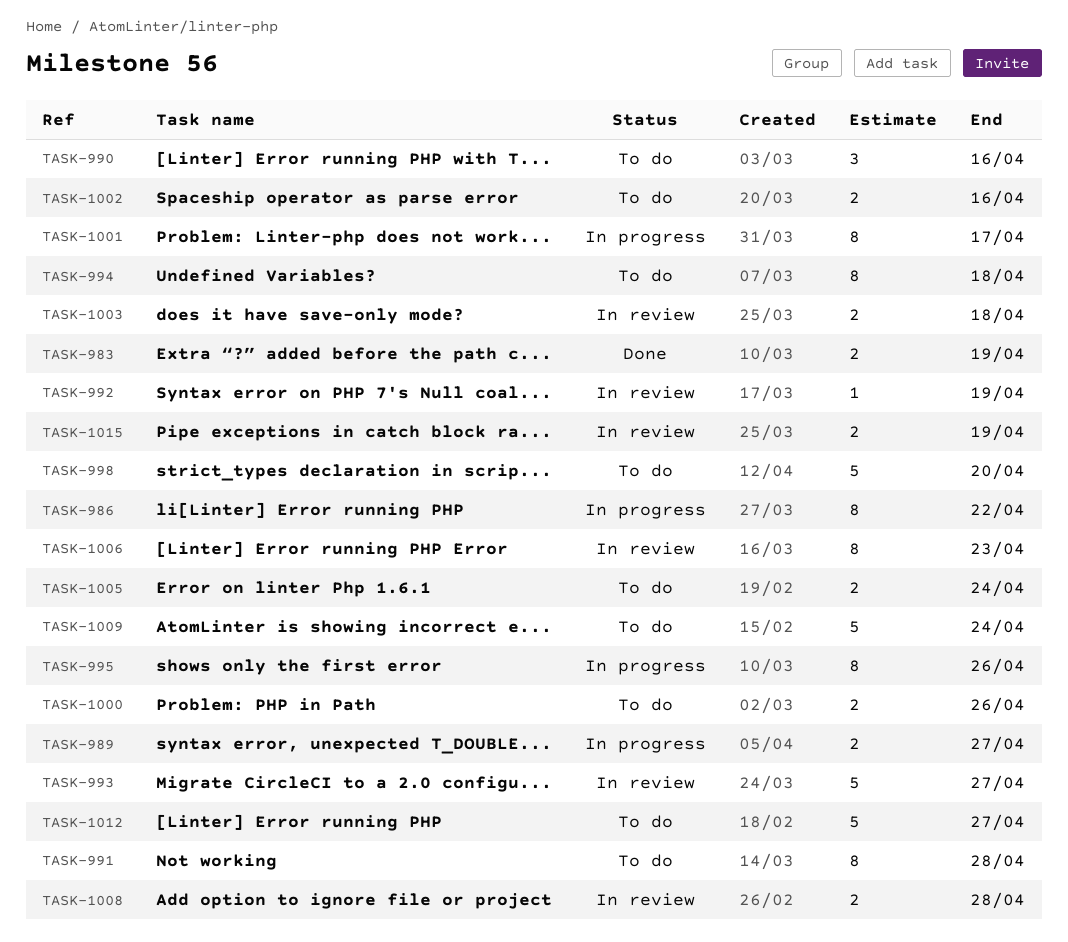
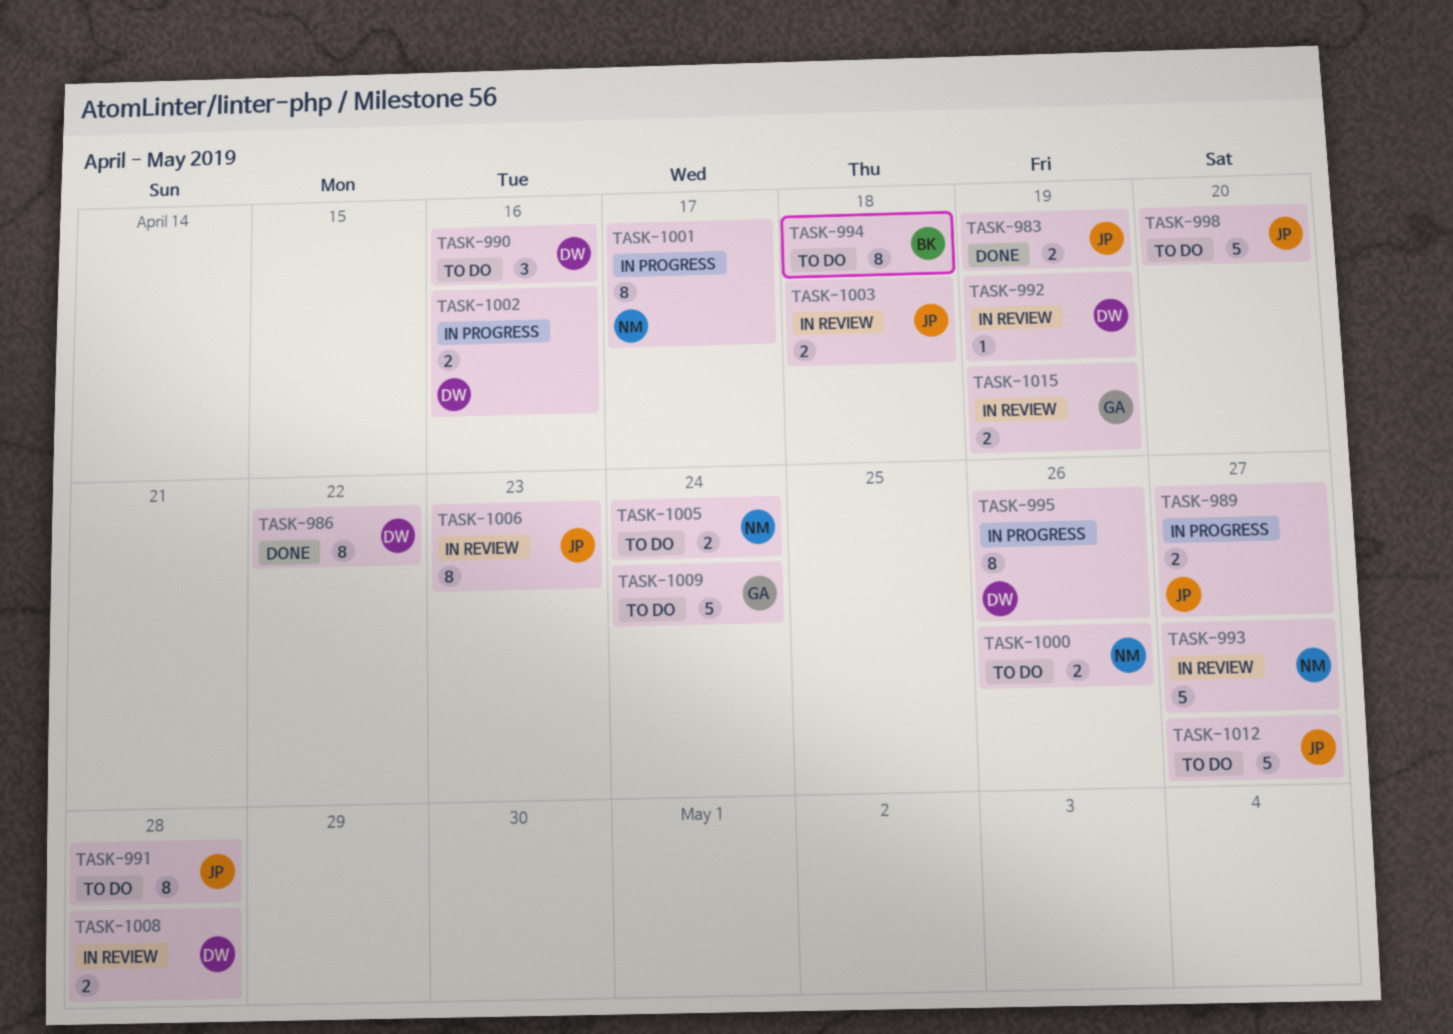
TASK-986, status: In progress -> Done
TASK-1002, status: To do -> In progress

